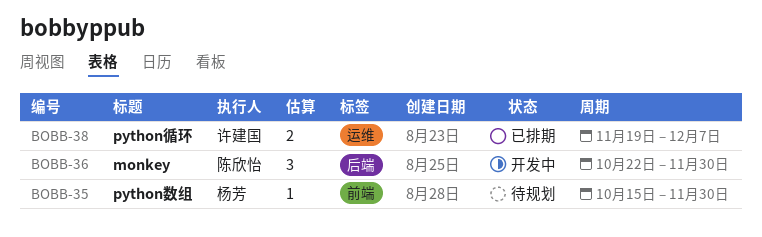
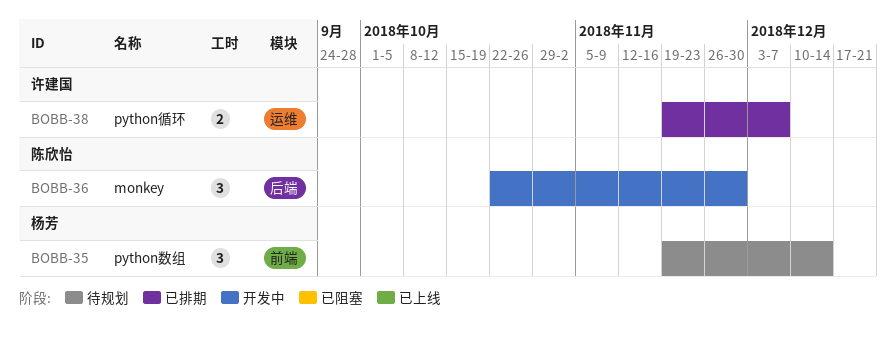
BOBB-35, estimate: 1 -> 3
BOBB-35, start: Oct 15 -> Nov 19
BOBB-35, due: Nov 30 -> Dec 14

